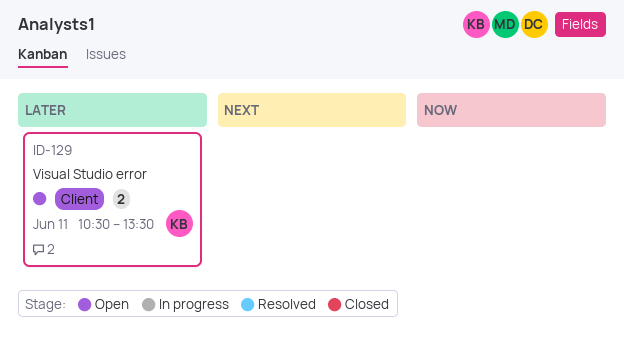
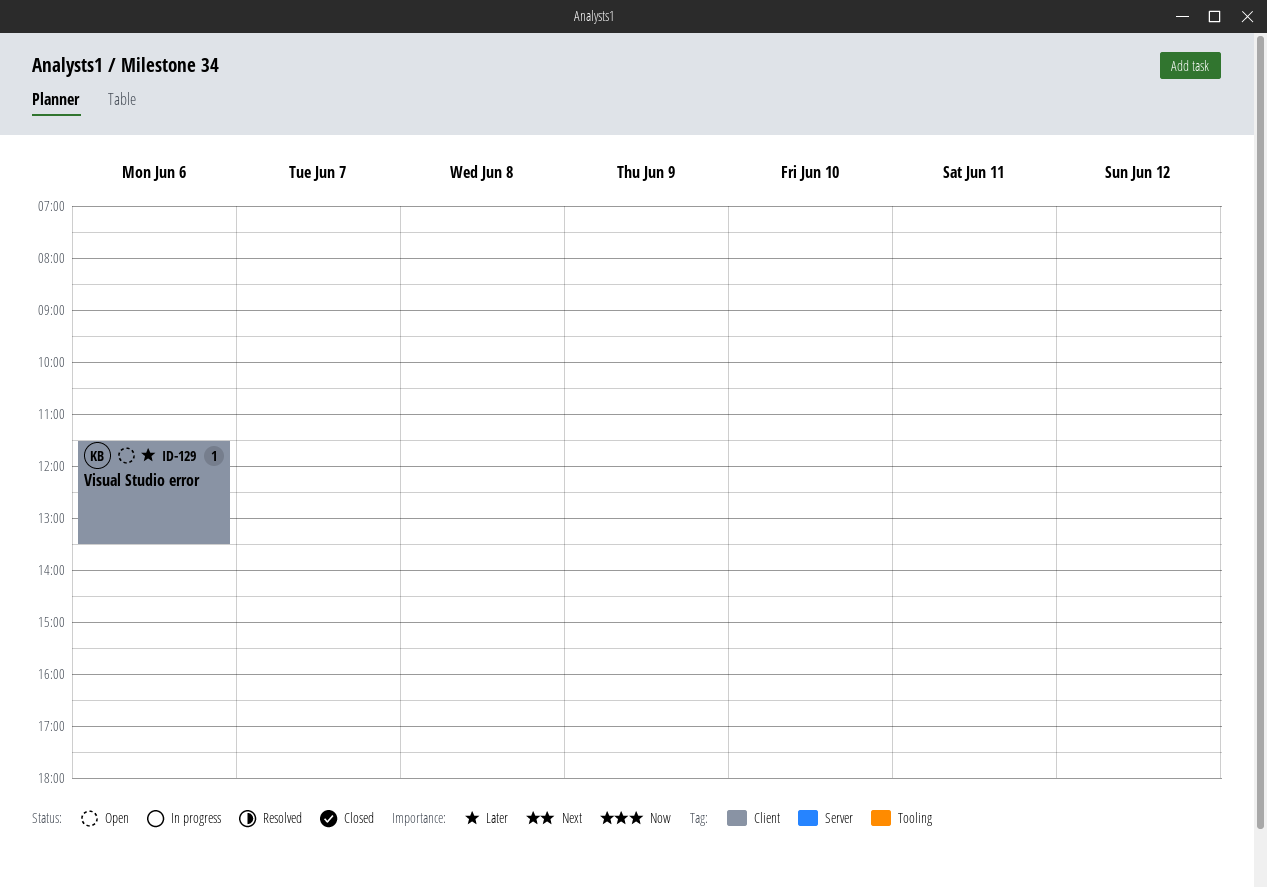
ID-129, estimate: 2 -> 1
ID-129, day: Jun 11 -> Jun 6
ID-129, begins: 10:30 -> 11:30

